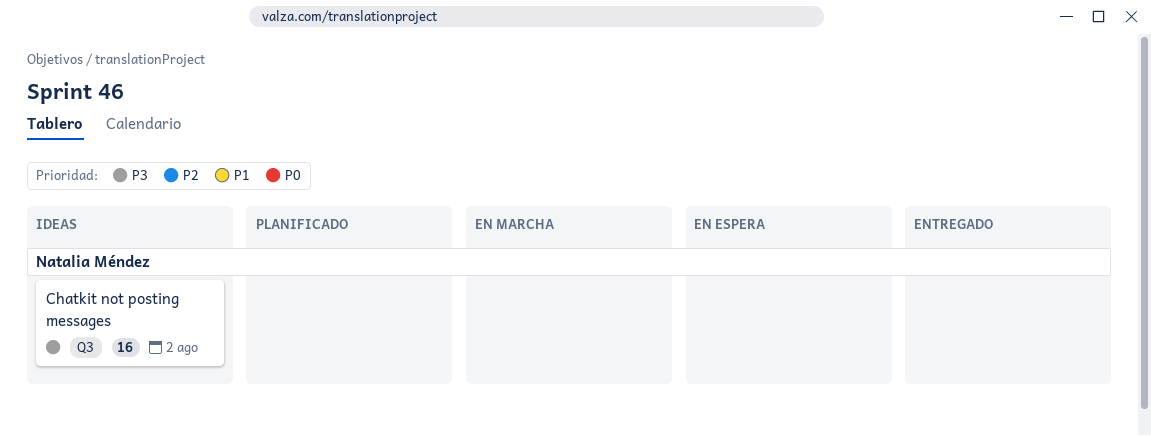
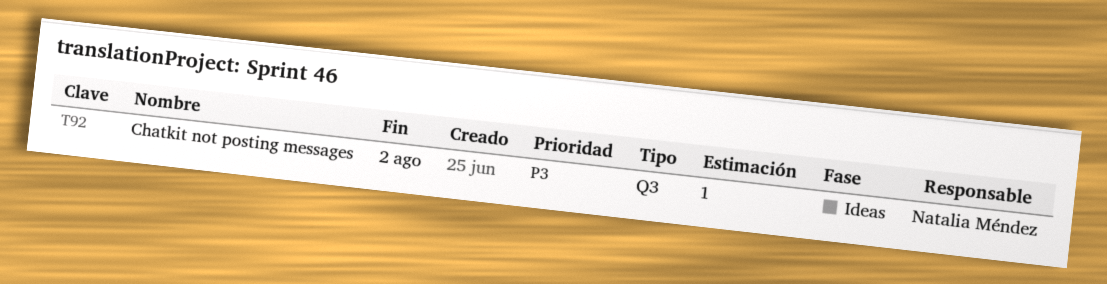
Chatkit not posting messages, estimate: 16 -> 1

